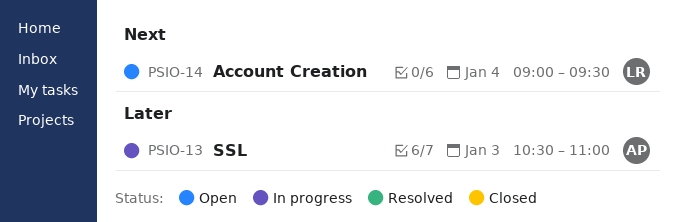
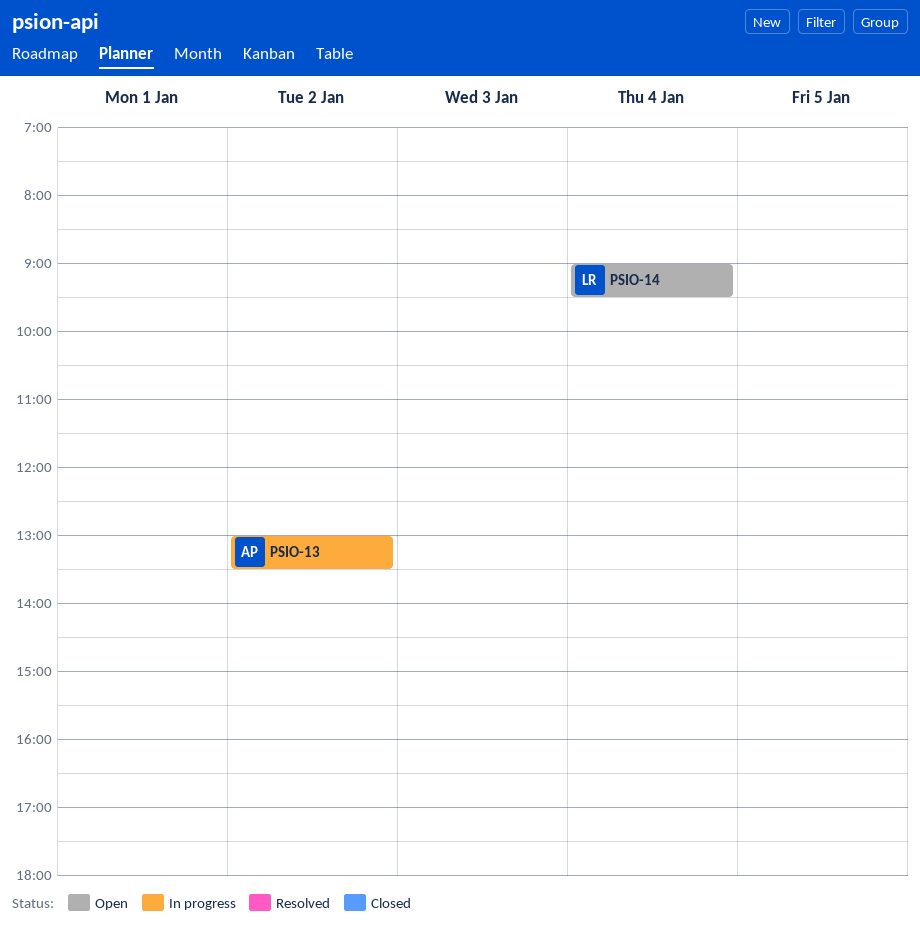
PSIO-13, day: Jan 3 -> Jan 2
PSIO-13, begins: 10:30 -> 13:00
PSIO-13, ends: 11:00 -> 13:30

